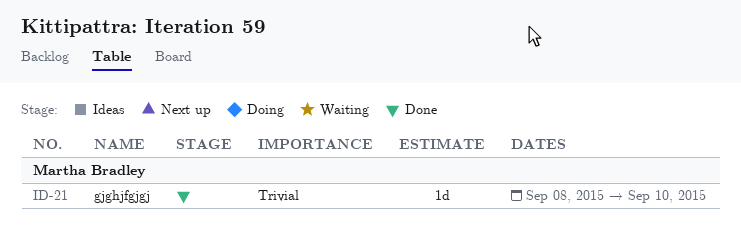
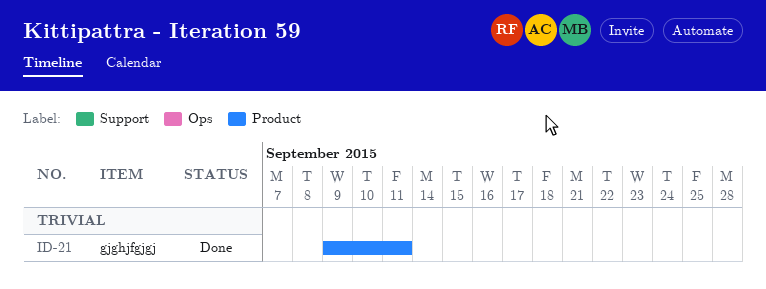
ID-21, start: Sep 8 -> Sep 9
ID-21, due: Sep 10 -> Sep 11

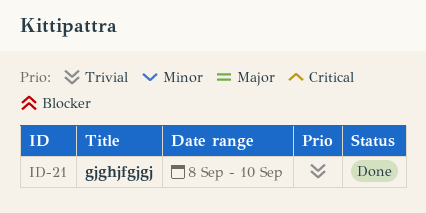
ID-21, start: Sep 9 -> Sep 8
ID-21, due: Sep 11 -> Sep 10

